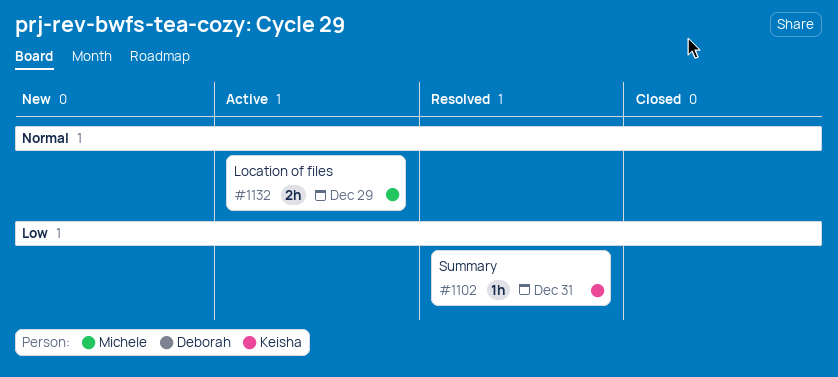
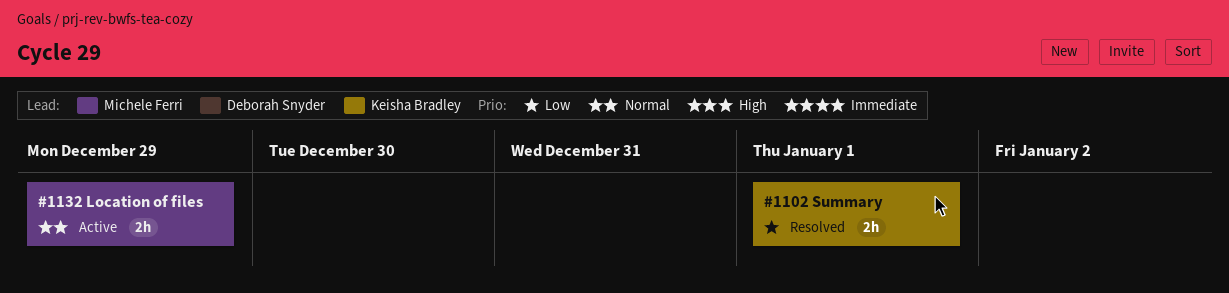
#1102, estimate: 1h -> 2h
#1102, due: Dec 31 -> Jan 1

